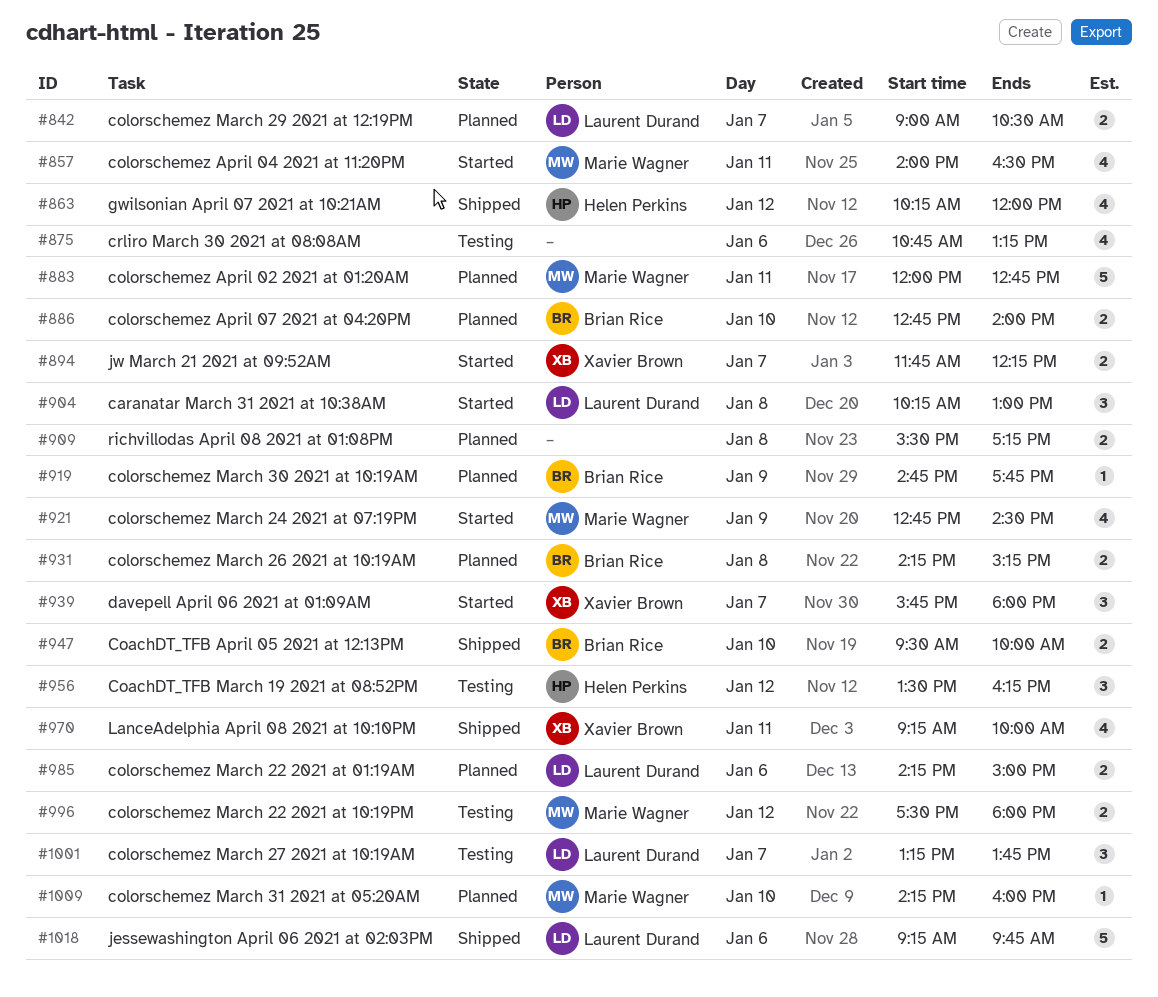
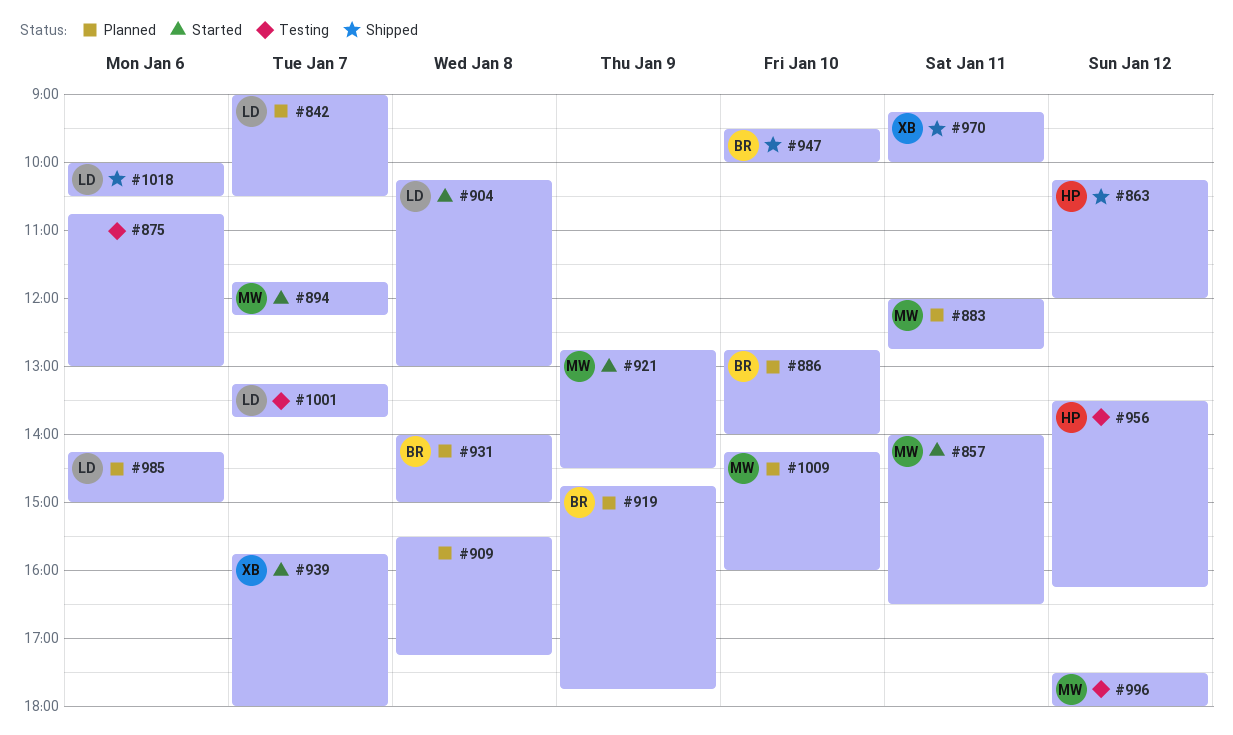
#875, ends: 13:15 -> 13:00
#894, owner: Xavier Brown -> Marie Wagner
#931, begins: 14:15 -> 14:00
#931, ends: 15:15 -> 15:00
#1018, begins: 09:15 -> 10:00
#1018, ends: 09:45 -> 10:30

